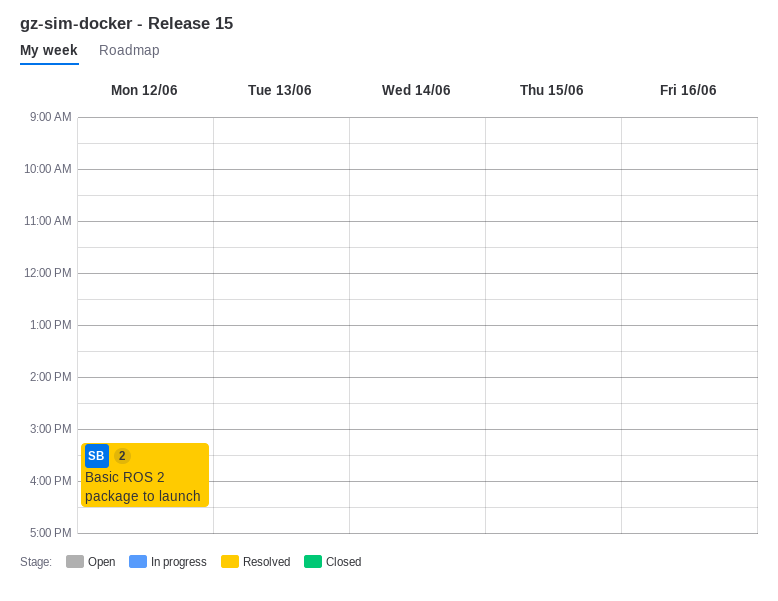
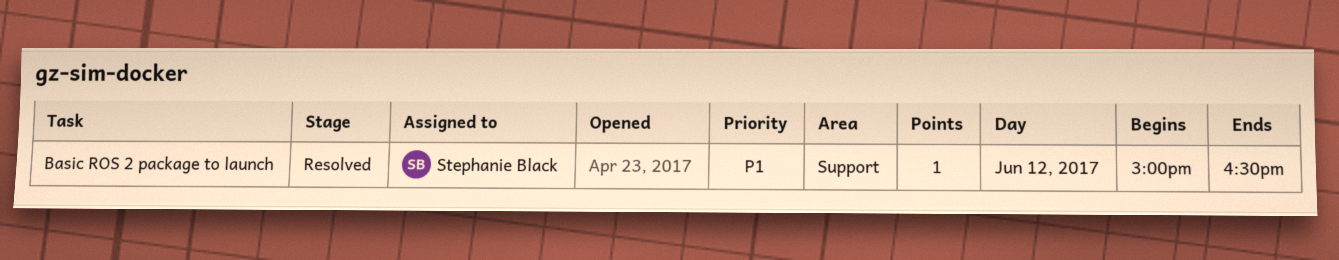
Basic ROS 2 package to launch, estimate: 2 -> 1
Basic ROS 2 package to launch, begins: 15:15 -> 15:00

